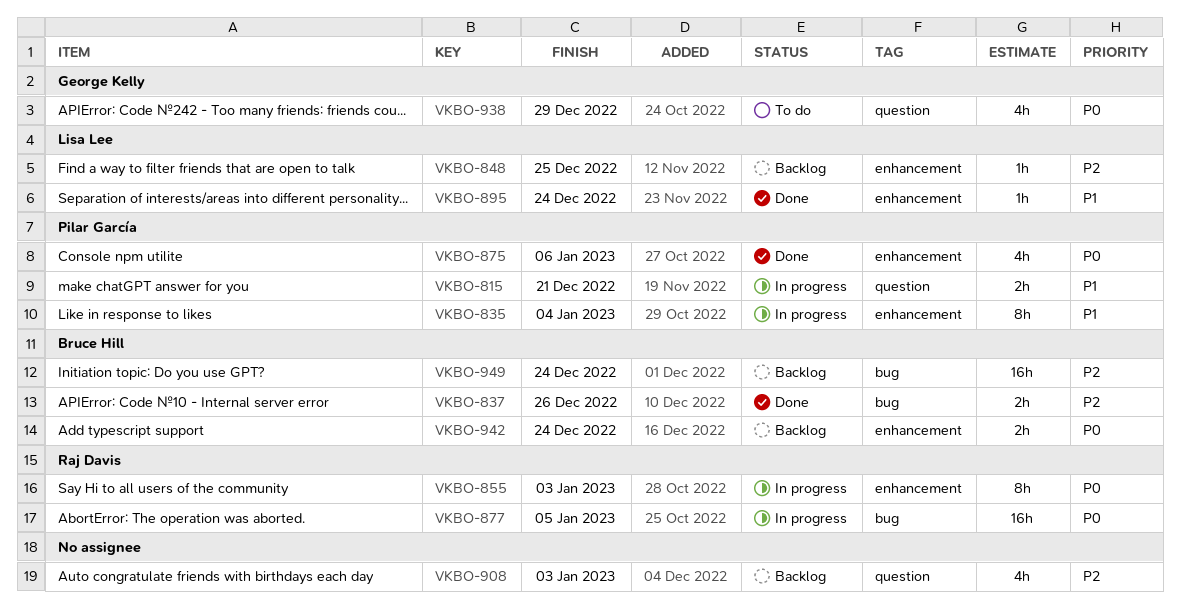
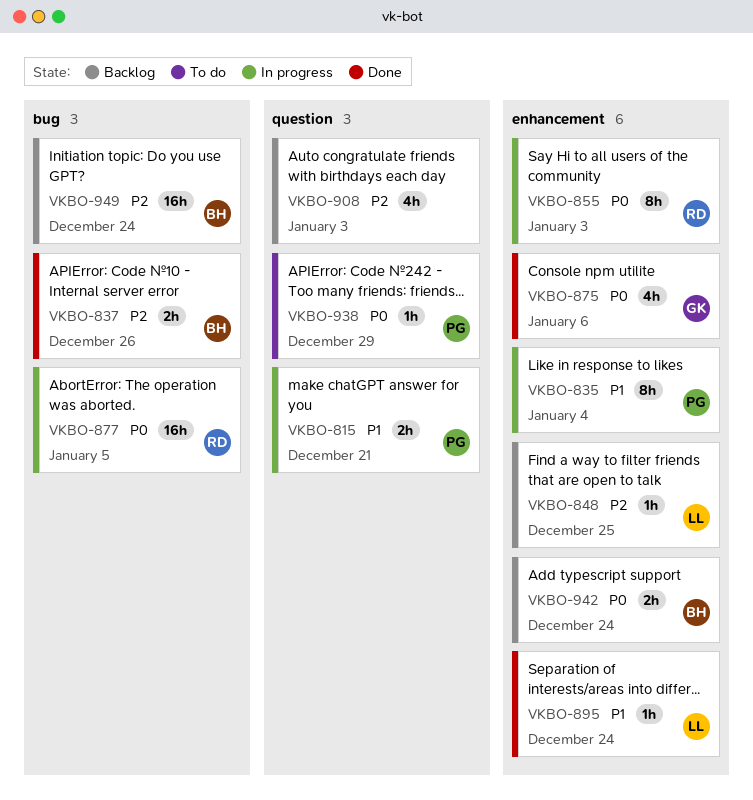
VKBO-875, owner: Pilar García -> George Kelly
VKBO-938, owner: George Kelly -> Pilar García
VKBO-938, estimate: 4h -> 1h

